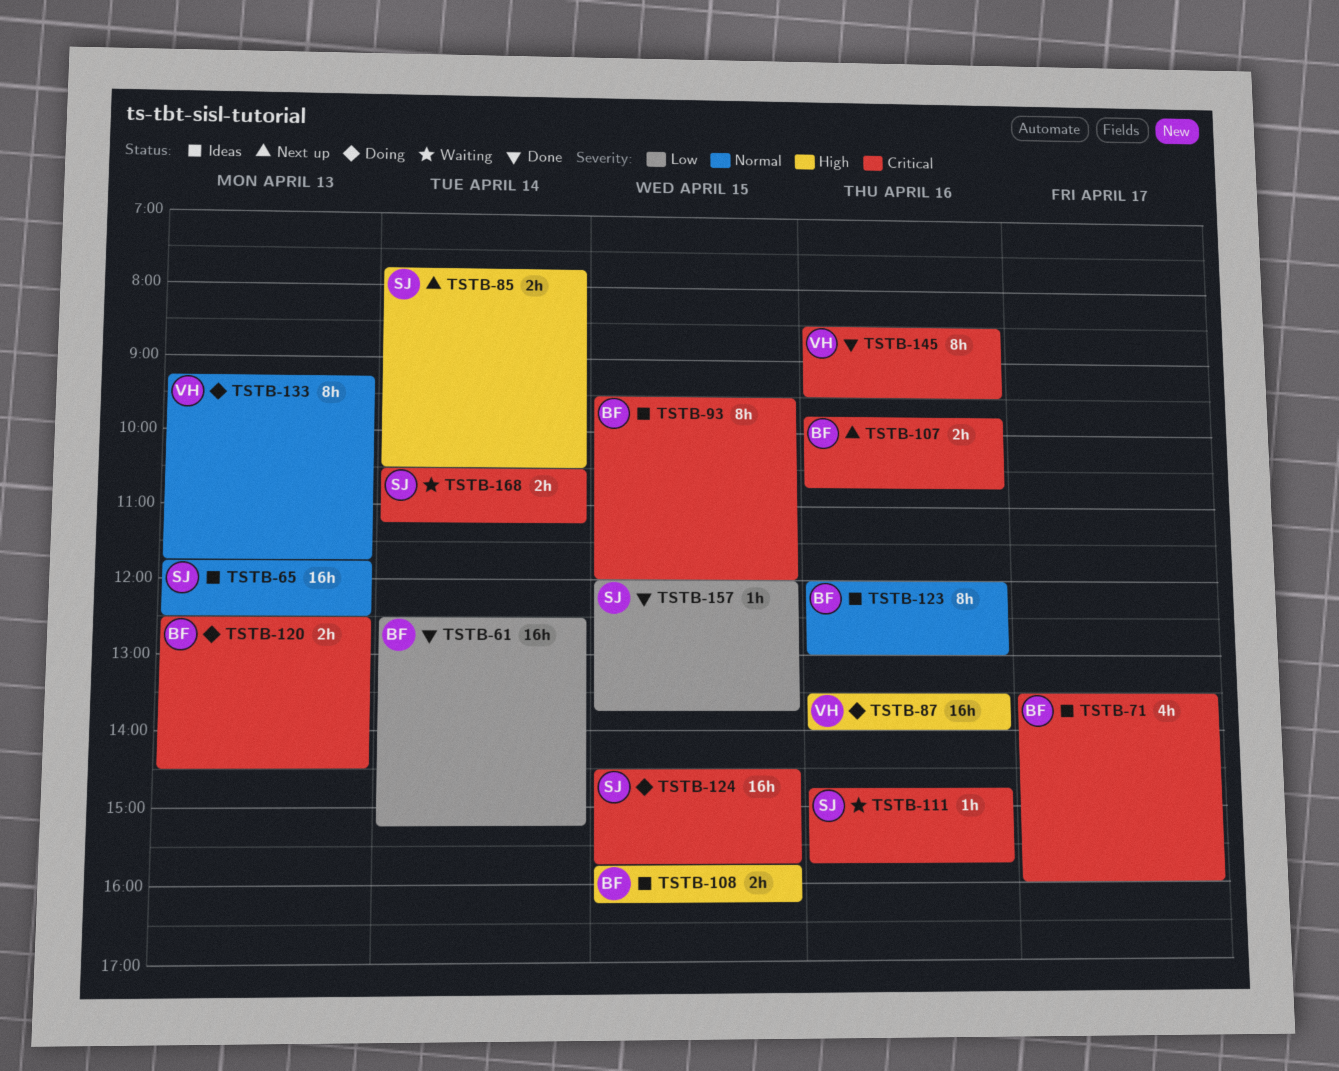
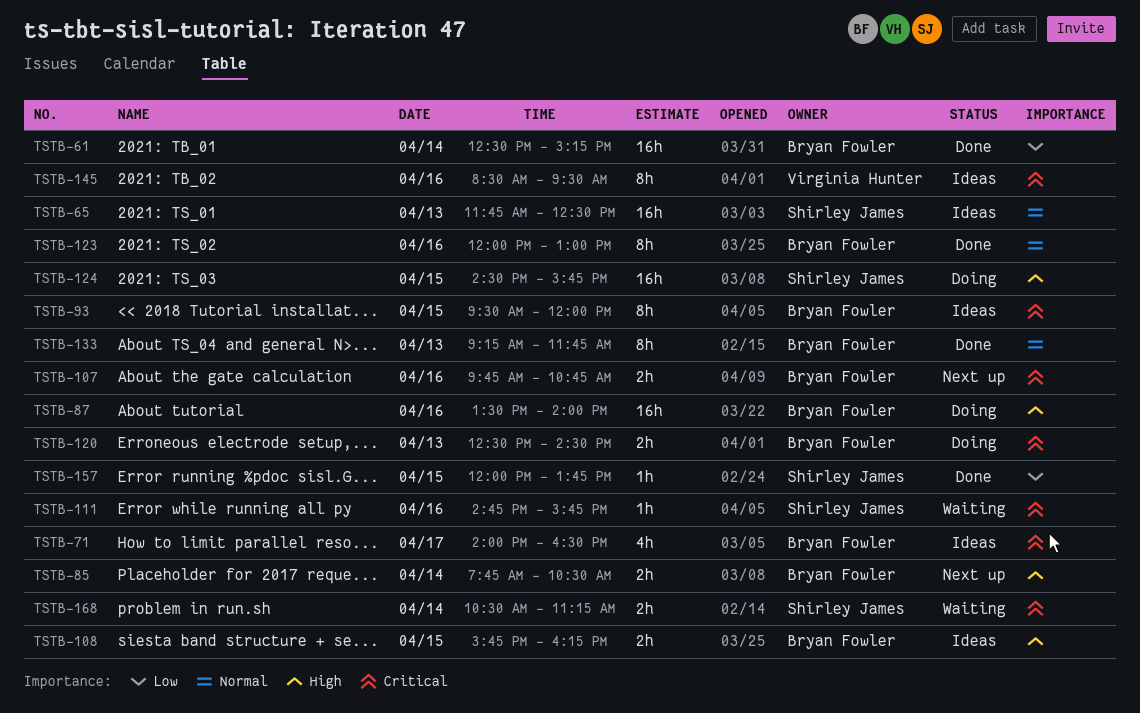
TSTB-71, begins: 13:30 -> 14:00
TSTB-71, ends: 16:00 -> 16:30
TSTB-85, owner: Shirley James -> Bryan Fowler
TSTB-87, owner: Virginia Hunter -> Bryan Fowler
TSTB-123, status: Ideas -> Done
TSTB-124, priority: Critical -> High
TSTB-133, status: Doing -> Done
TSTB-133, owner: Virginia Hunter -> Bryan Fowler
TSTB-145, status: Done -> Ideas

